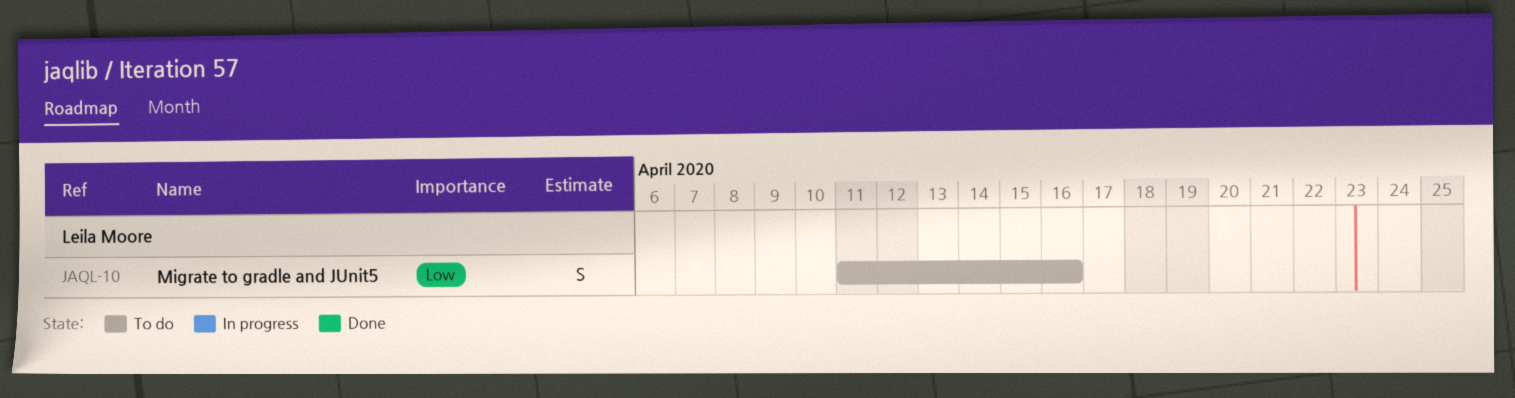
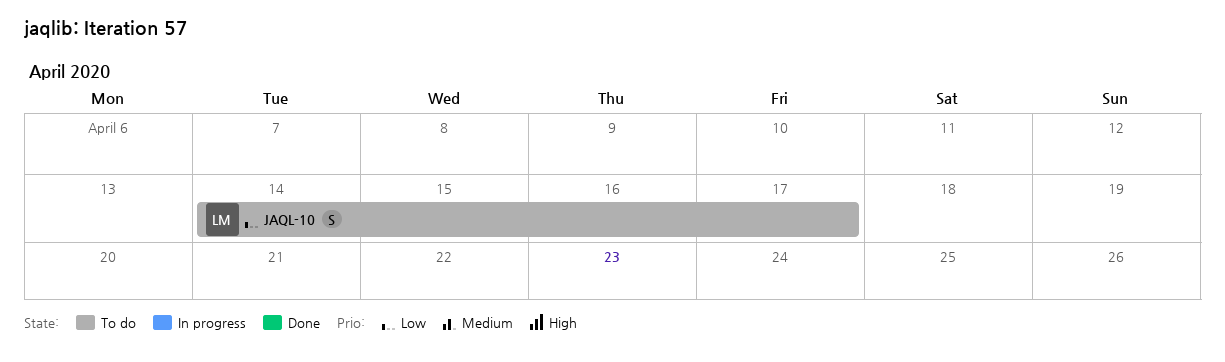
JAQL-10, start: Apr 11 -> Apr 14
JAQL-10, due: Apr 16 -> Apr 17

